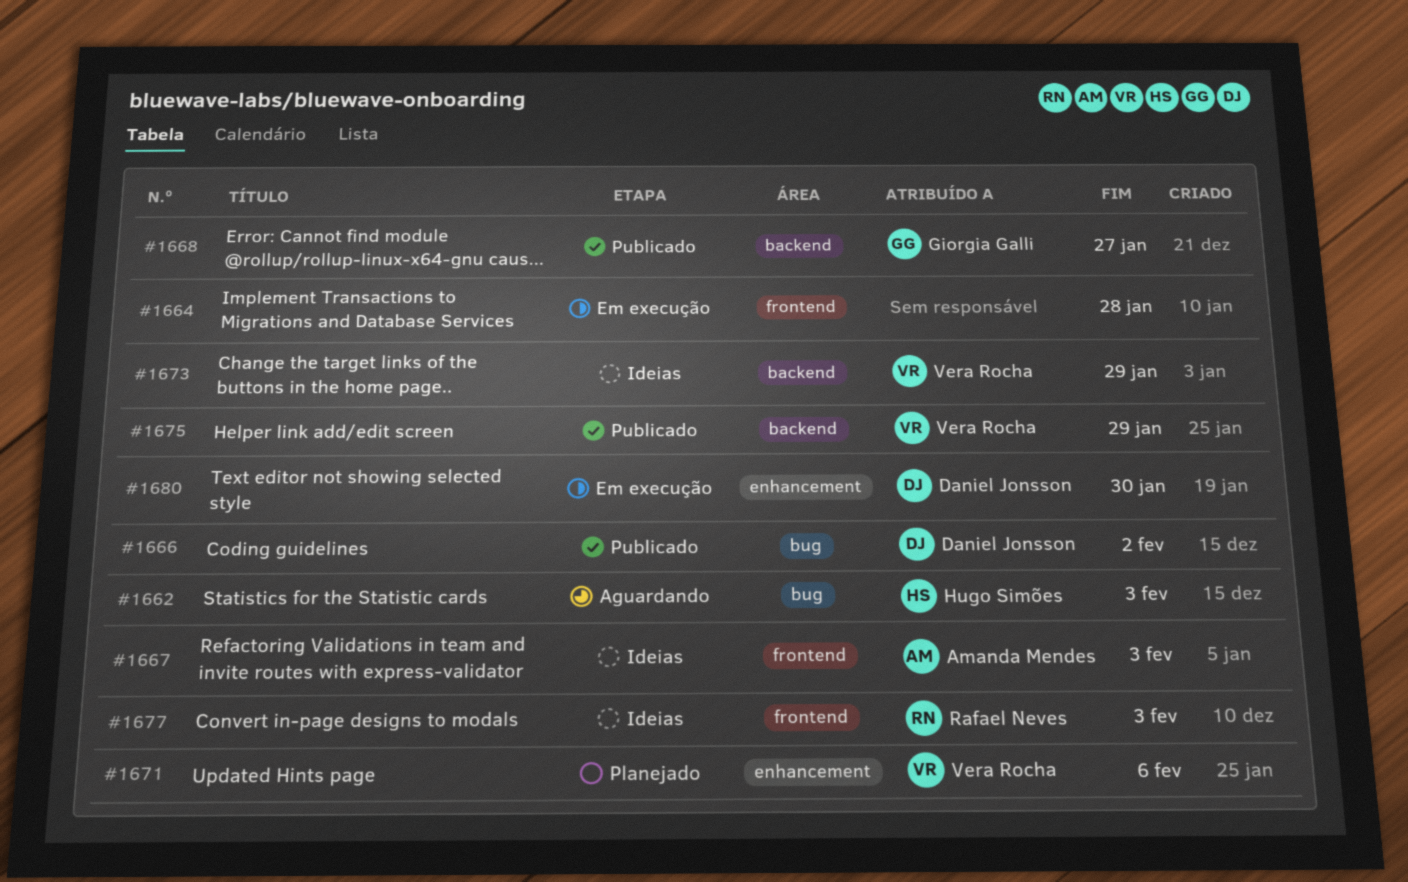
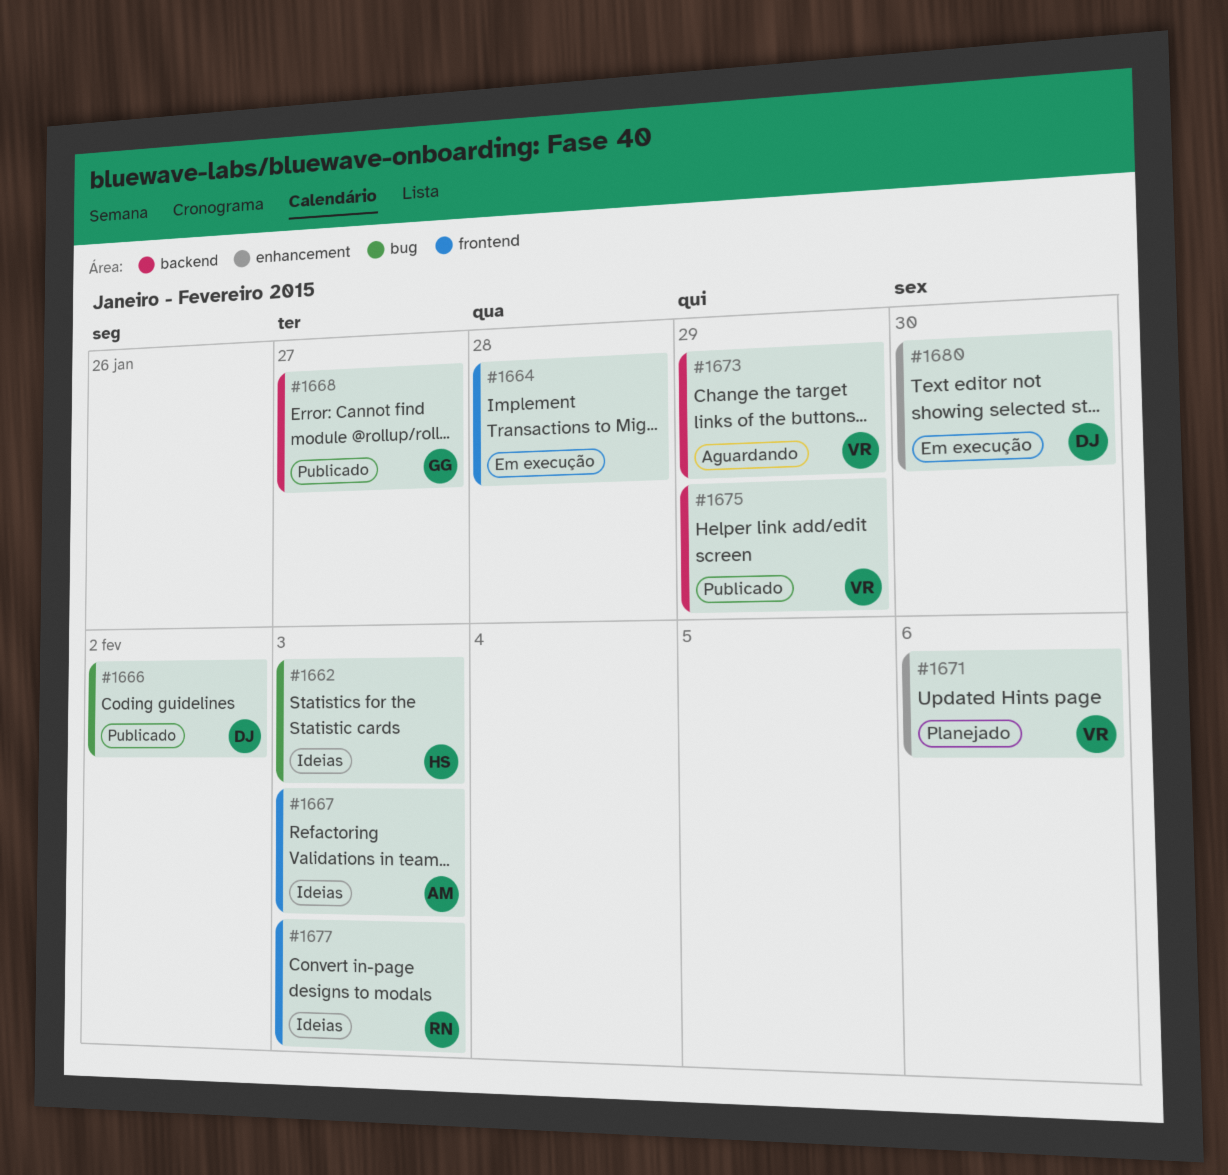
#1662, status: Aguardando -> Ideias
#1673, status: Ideias -> Aguardando

